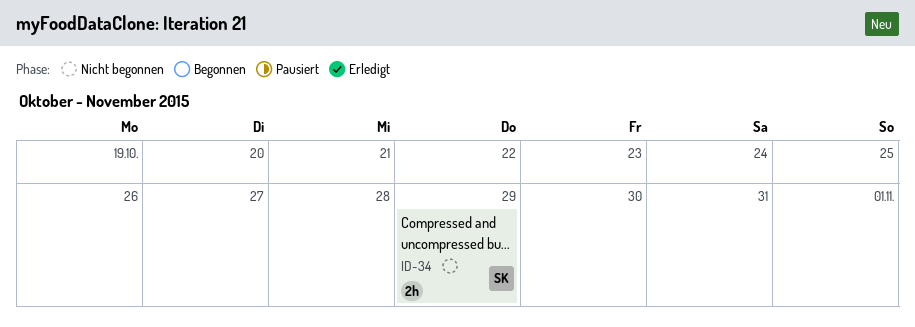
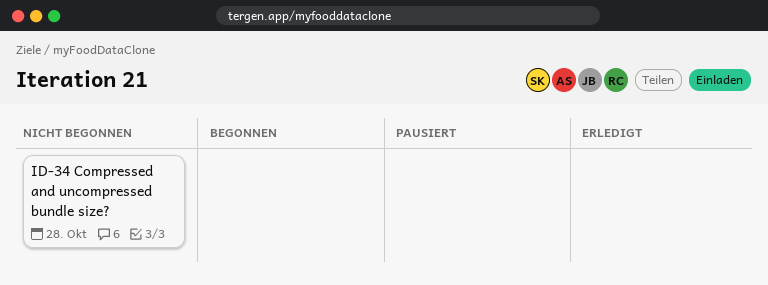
ID-34, due: Oct 29 -> Oct 28

